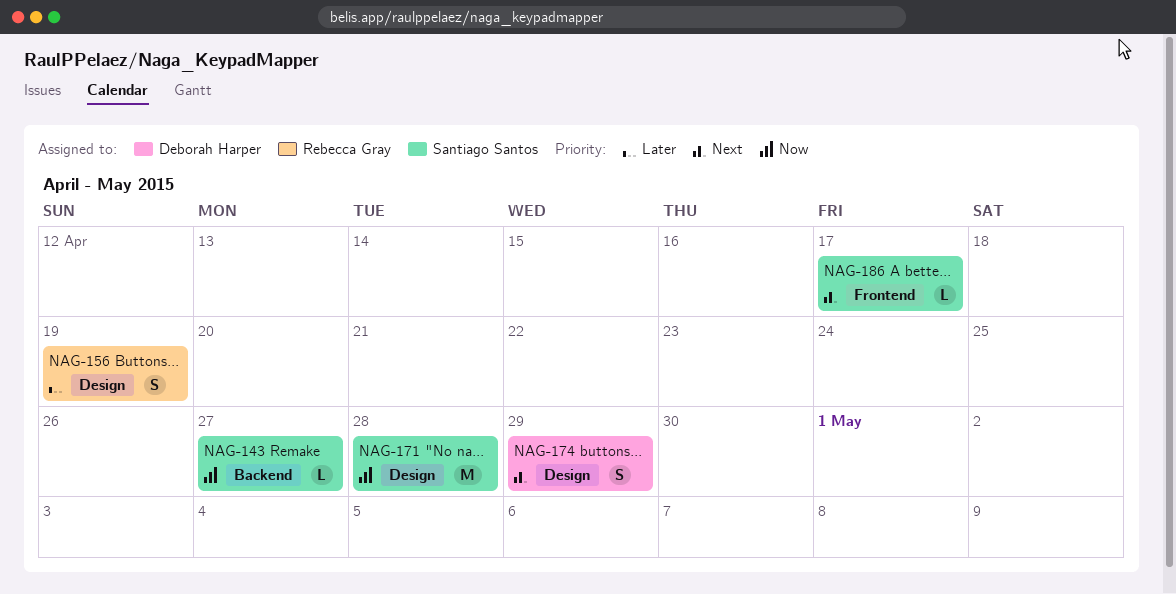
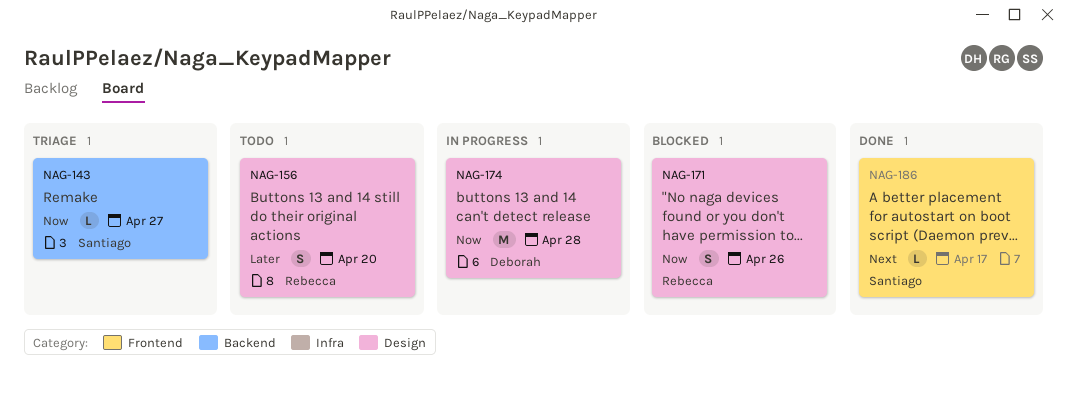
NAG-156, due: Apr 19 -> Apr 20
NAG-171, owner: Santiago Santos -> Rebecca Gray
NAG-171, estimate: M -> S
NAG-171, due: Apr 28 -> Apr 26
NAG-174, priority: Next -> Now
NAG-174, estimate: S -> M
NAG-174, due: Apr 29 -> Apr 28

